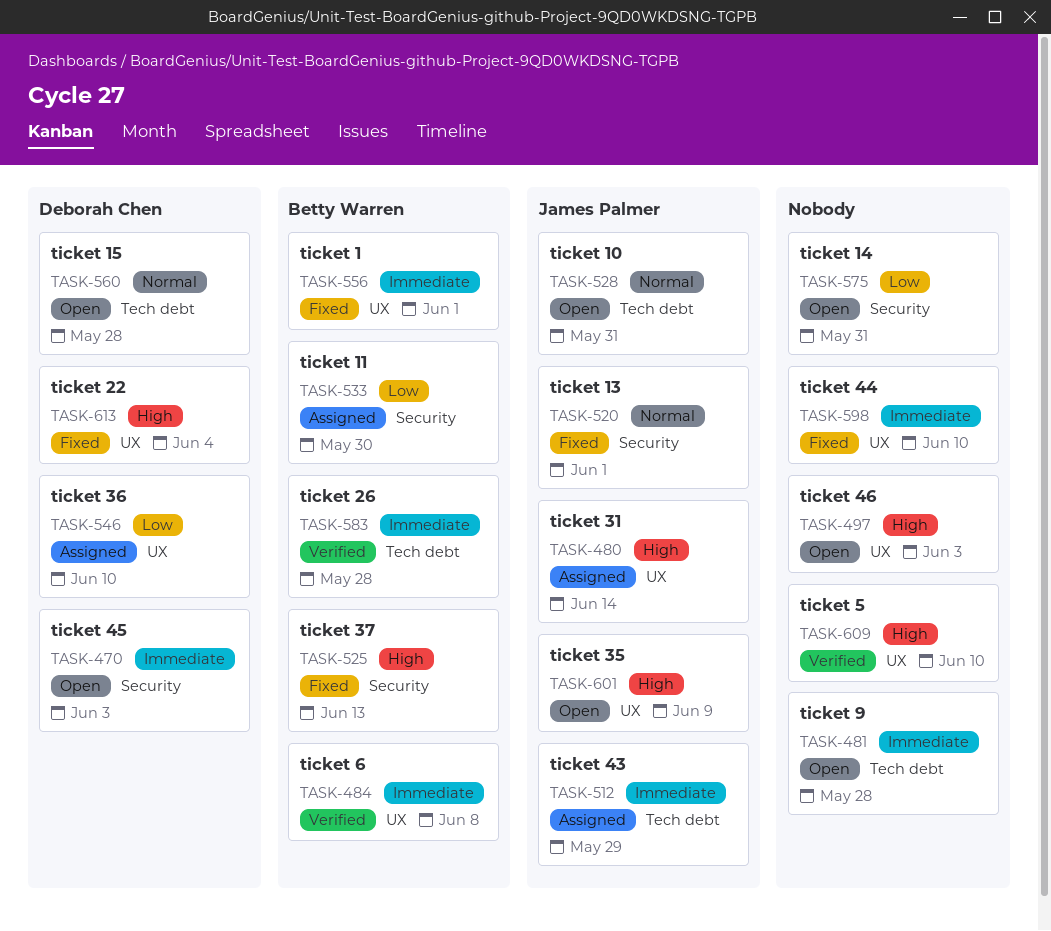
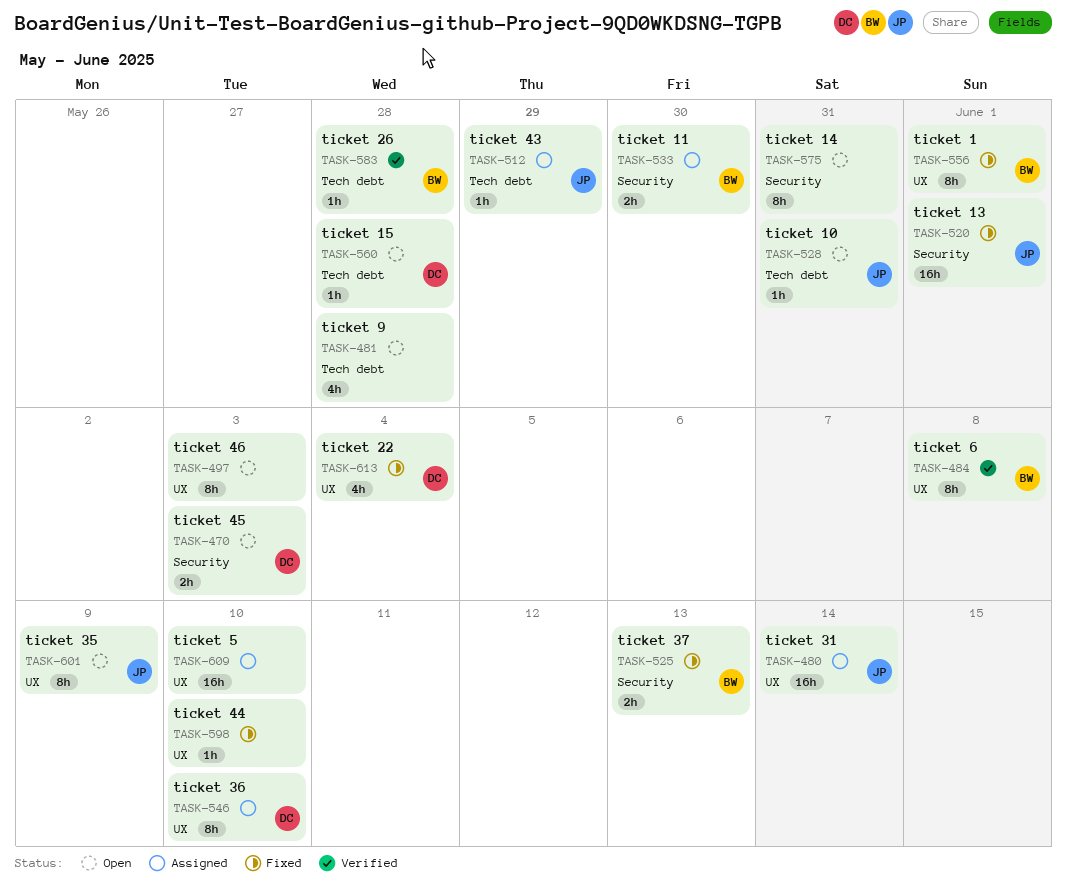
TASK-609, status: Verified -> Assigned

